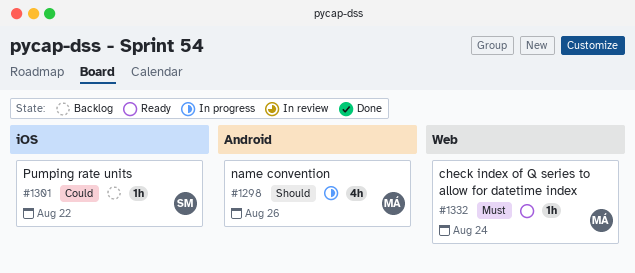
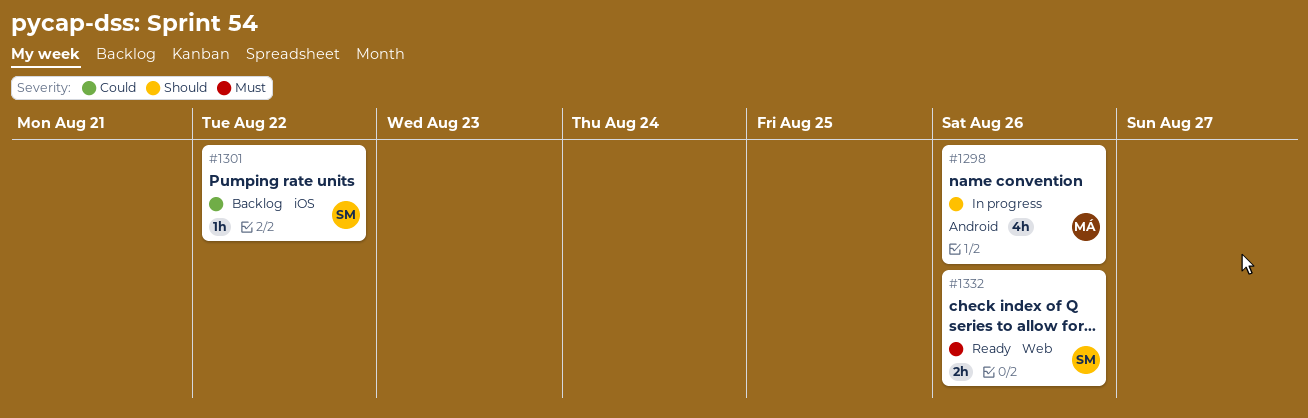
#1332, owner: MÁ -> SM
#1332, estimate: 1h -> 2h
#1332, due: Aug 24 -> Aug 26

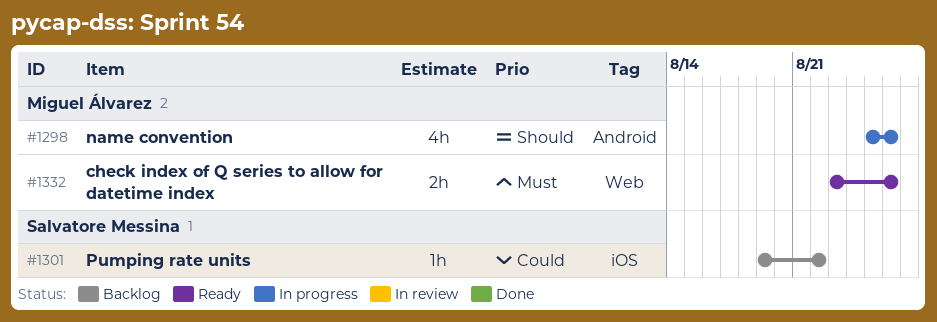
#1332, owner: Salvatore Messina -> Miguel Álvarez

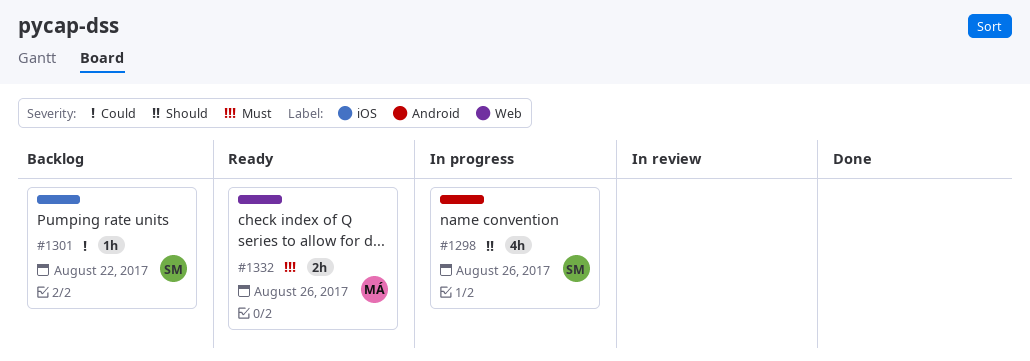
#1298, owner: Miguel Álvarez -> Salvatore Messina

